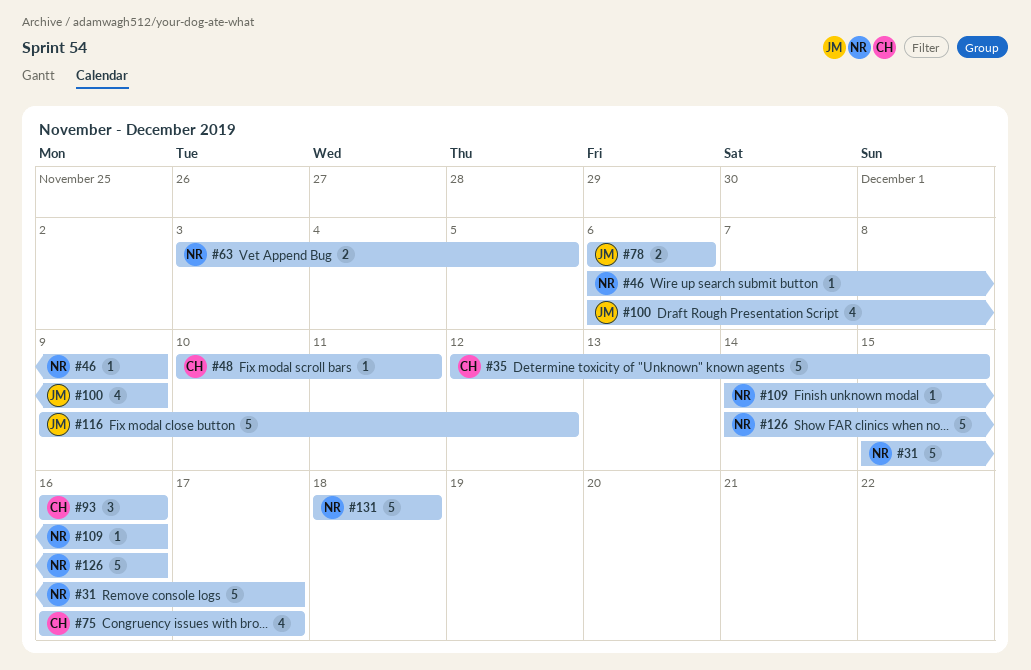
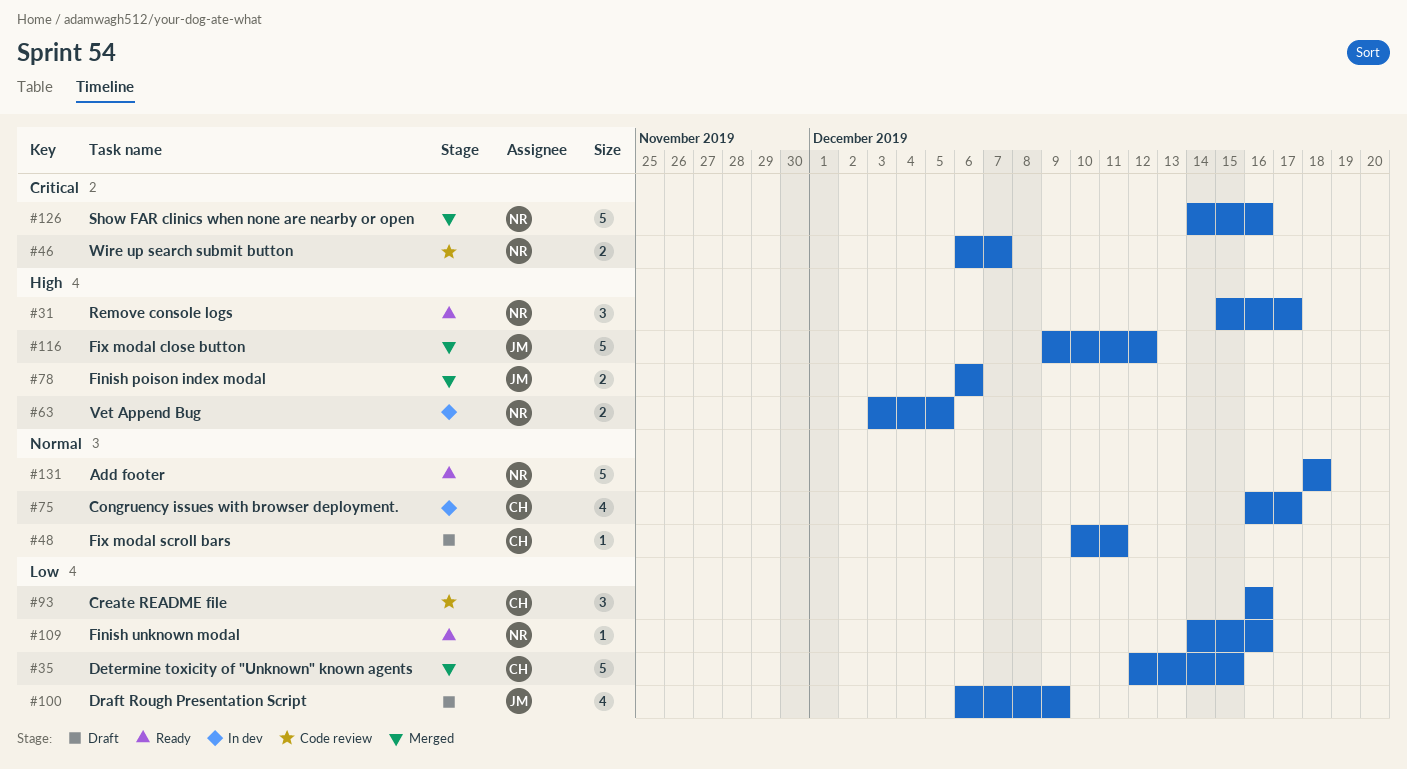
#31, estimate: 5 -> 3
#46, estimate: 1 -> 2
#46, due: Dec 9 -> Dec 7

